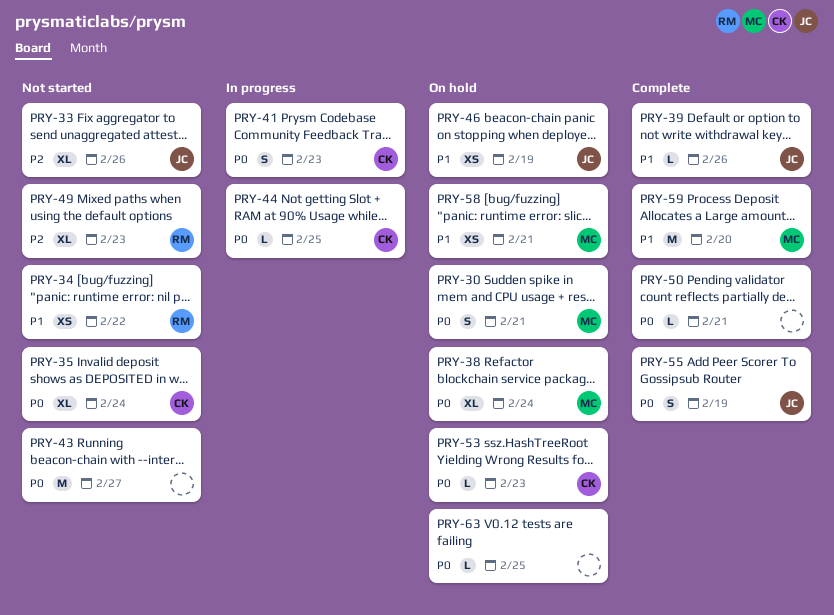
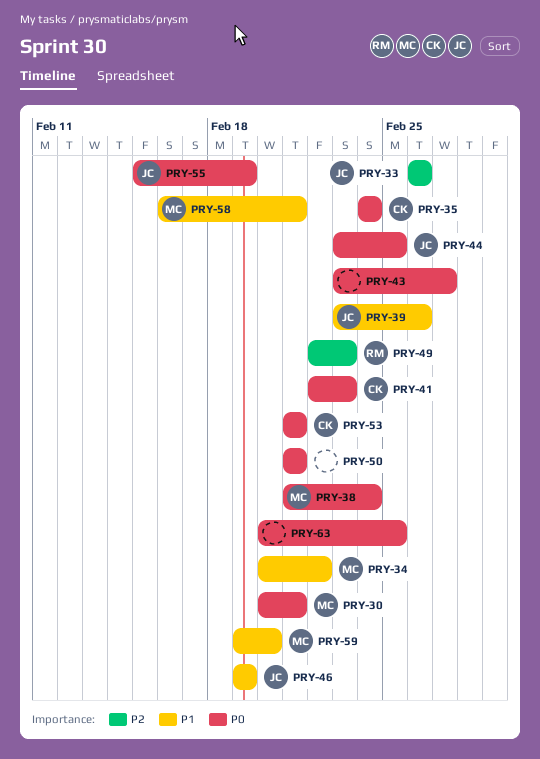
PRY-34, owner: RM -> MC
PRY-44, owner: CK -> JC
PRY-53, due: Feb 23 -> Feb 21

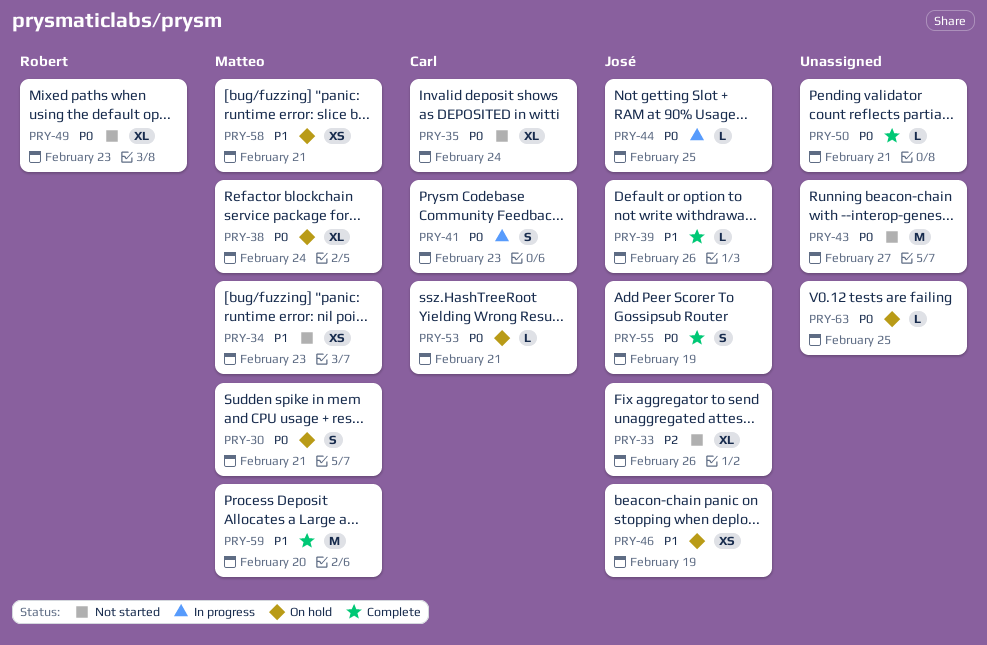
PRY-34, due: Feb 22 -> Feb 23
PRY-49, priority: P2 -> P0

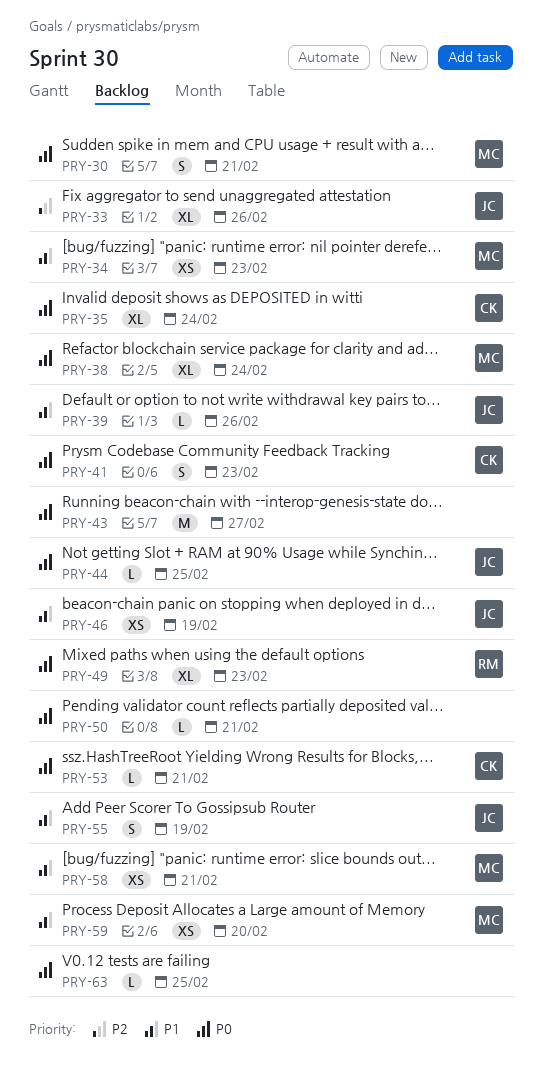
PRY-55, priority: P0 -> P1
PRY-59, estimate: M -> XS

